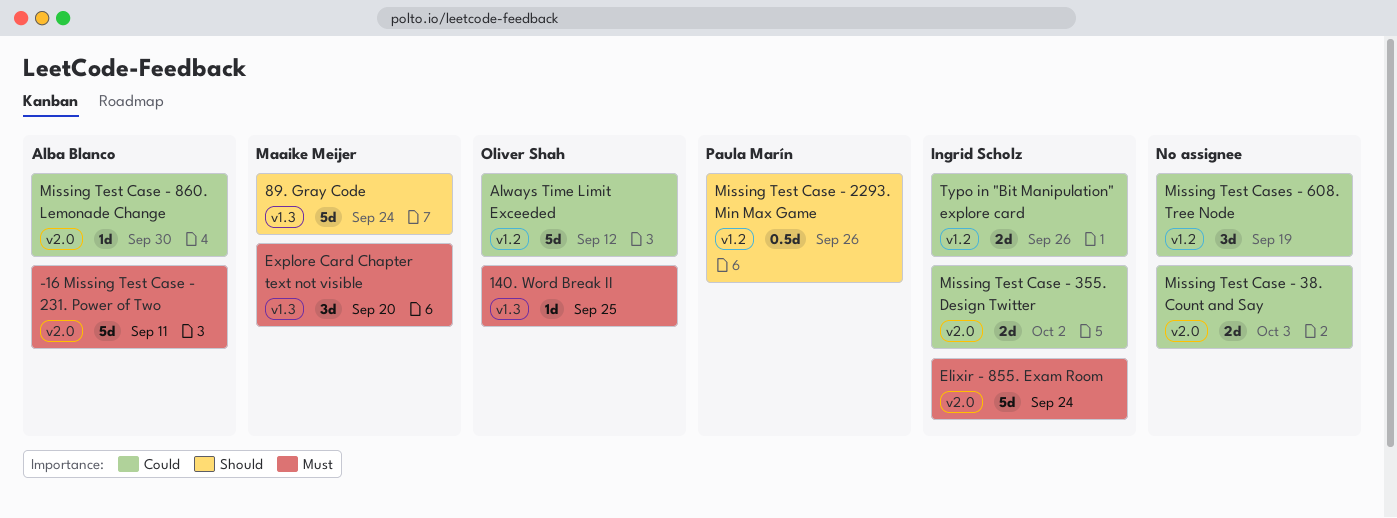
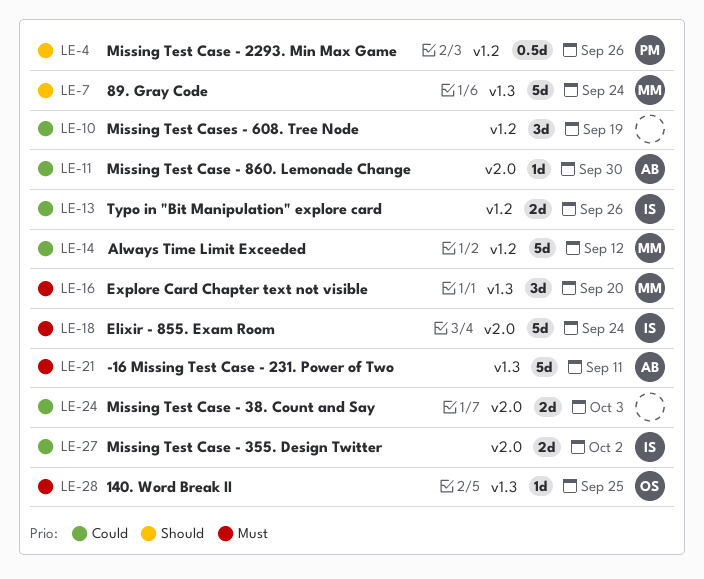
-16 Missing Test Case - 231. Power of Two, label: v2.0 -> v1.3
Always Time Limit Exceeded, owner: Oliver Shah -> Maaike Meijer

